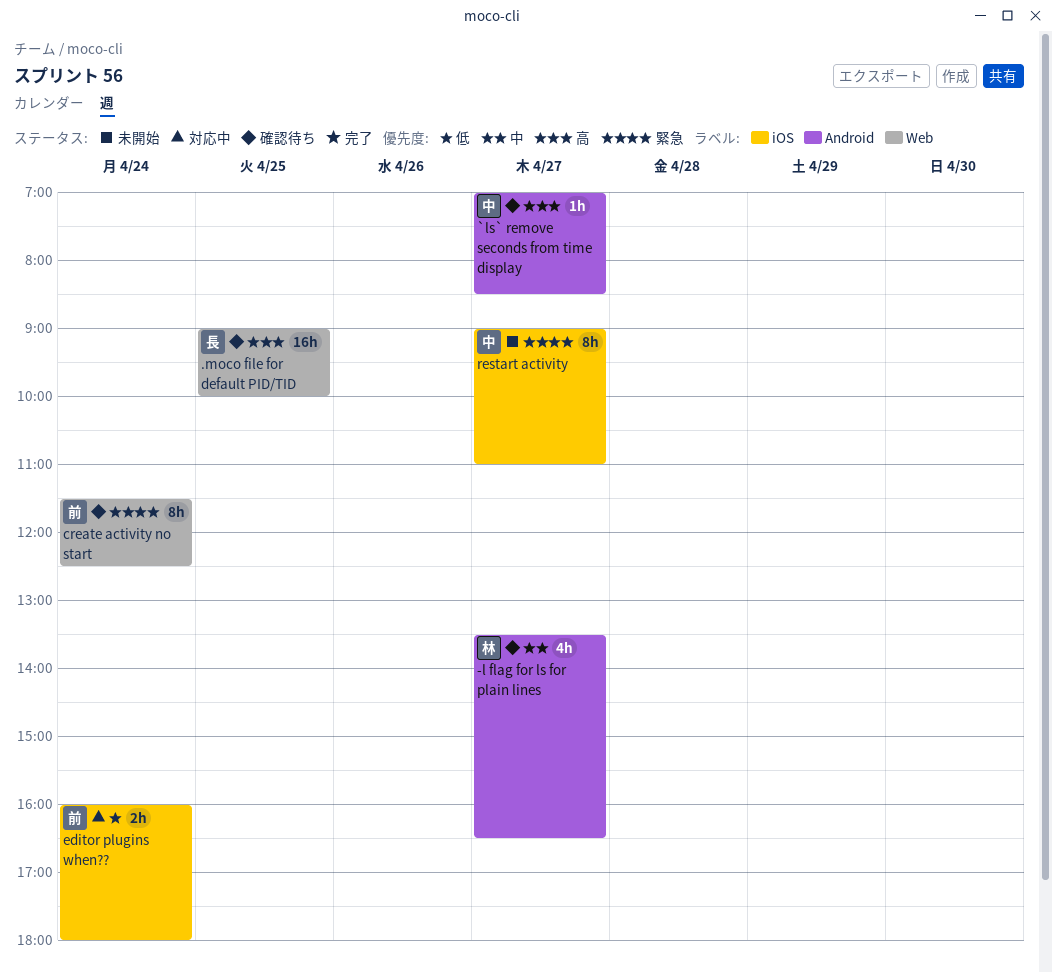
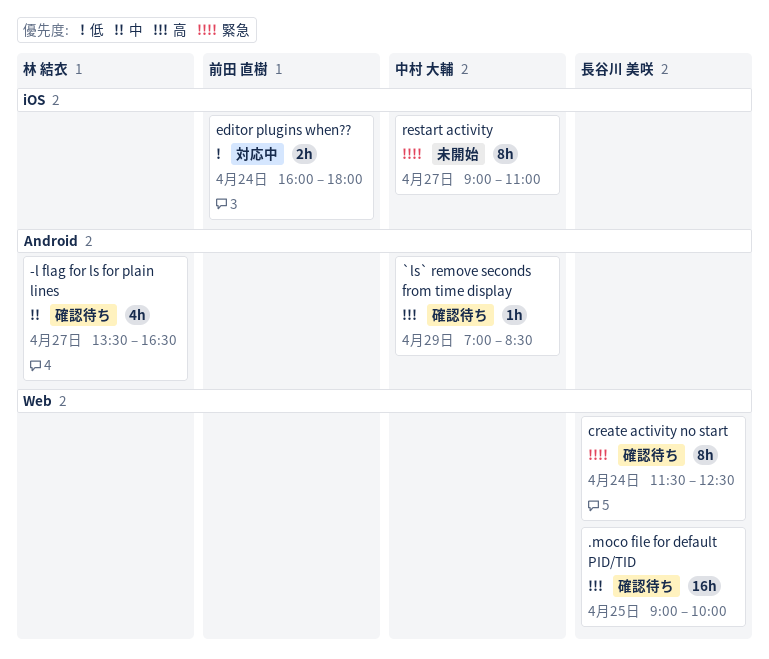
`ls` remove seconds from time display, day: Apr 27 -> Apr 29
create activity no start, owner: 前田 直樹 -> 長谷川 美咲

